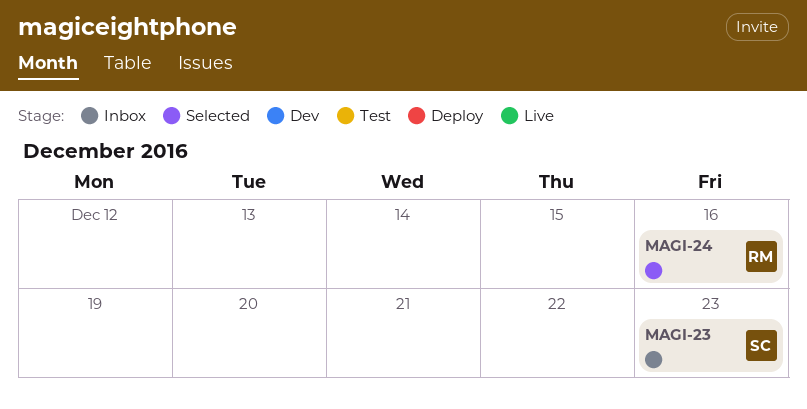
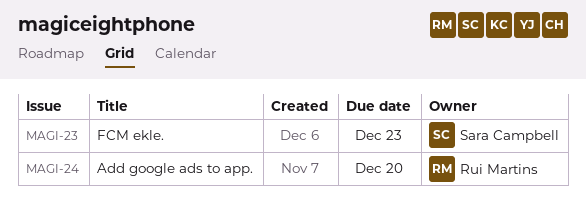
MAGI-24, due: Dec 16 -> Dec 20

